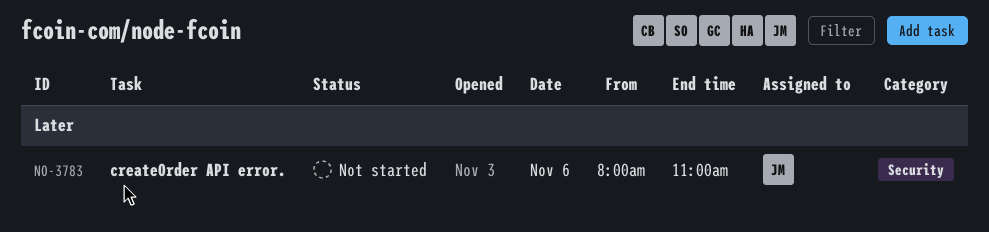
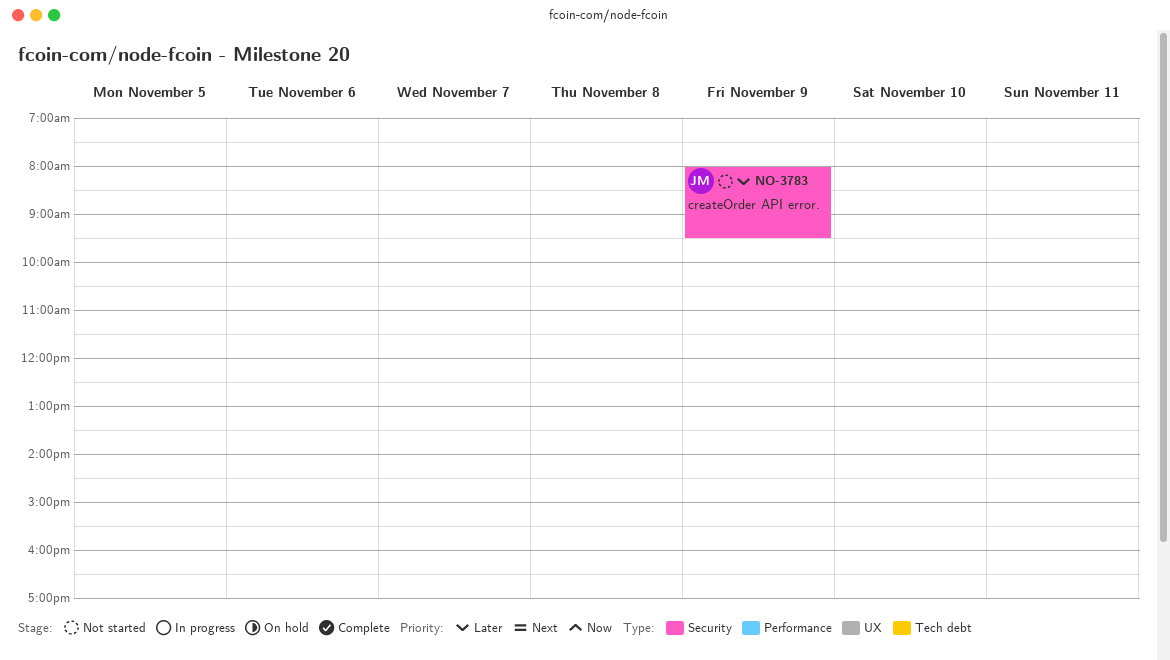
NO-3783, day: Nov 6 -> Nov 9
NO-3783, ends: 11:00 -> 09:30

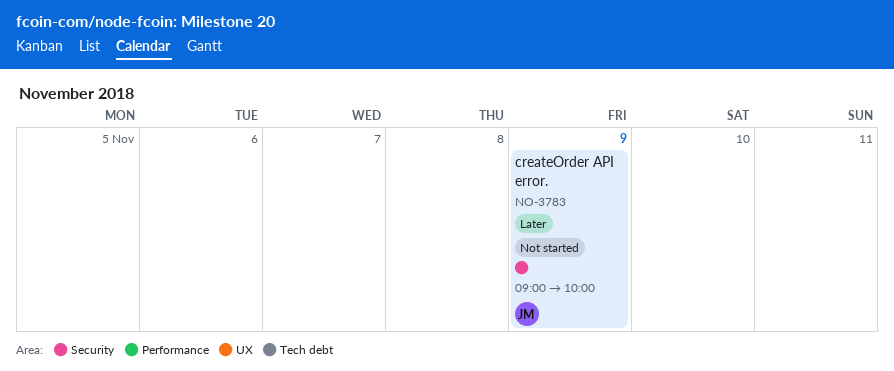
NO-3783, begins: 08:00 -> 09:00
NO-3783, ends: 09:30 -> 10:00

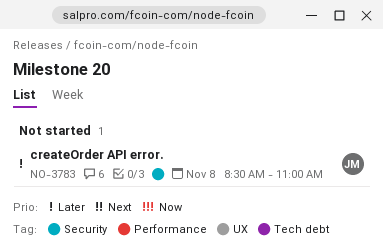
NO-3783, day: Nov 9 -> Nov 8
NO-3783, begins: 09:00 -> 08:30
NO-3783, ends: 10:00 -> 11:00

